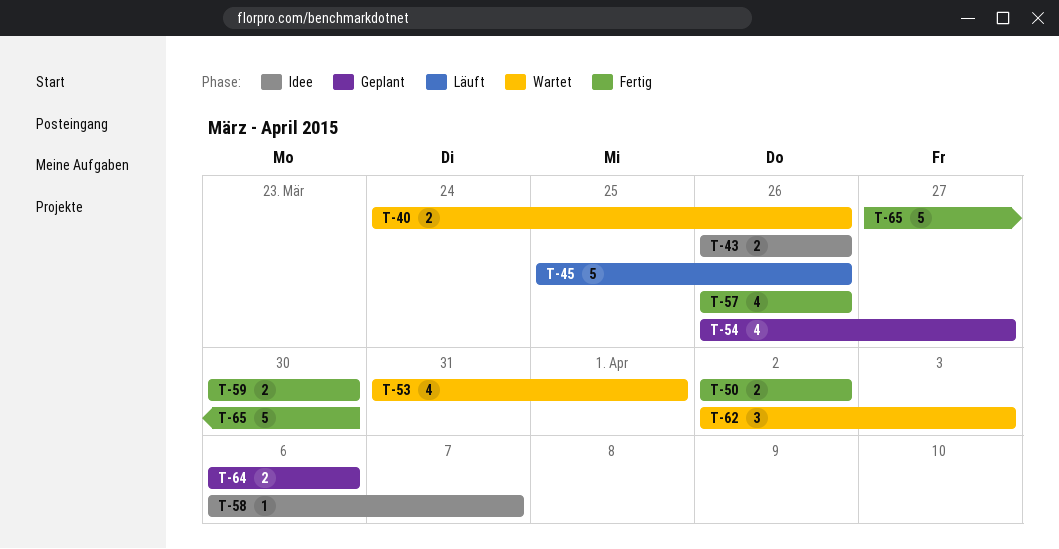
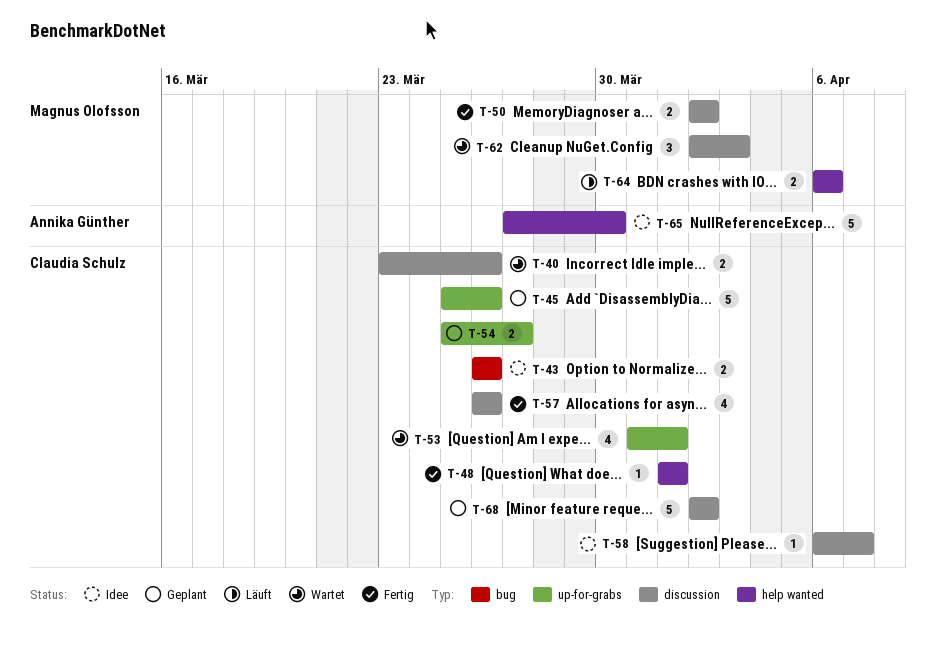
T-40, start: Mar 24 -> Mar 23
T-45, status: Läuft -> Geplant
T-48: none -> present
T-54, estimate: 4 -> 2
T-54, start: Mar 26 -> Mar 25
T-59: present -> none
T-64, status: Geplant -> Läuft
T-65, status: Fertig -> Idee
T-68: none -> present

